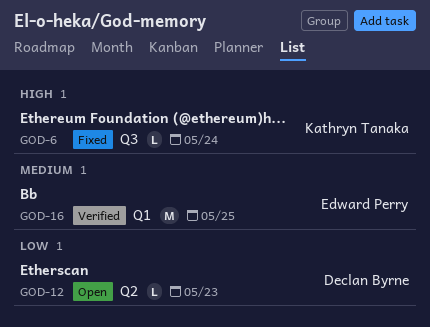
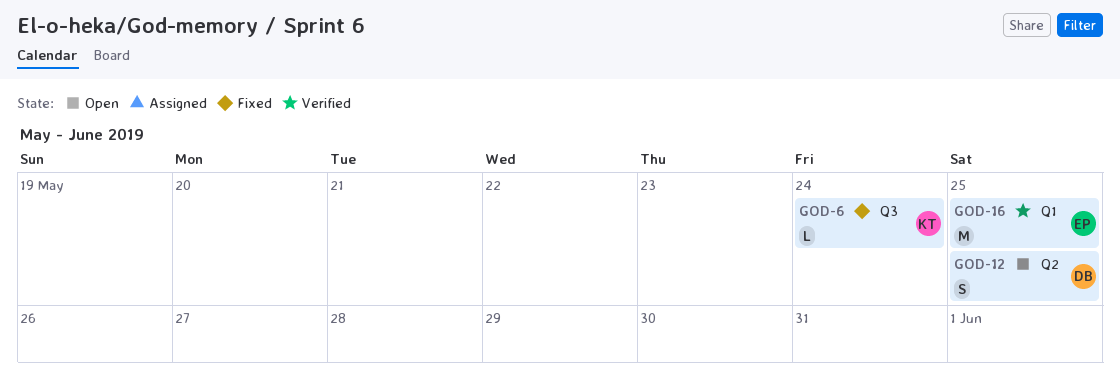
GOD-12, estimate: L -> S
GOD-12, due: May 23 -> May 25

